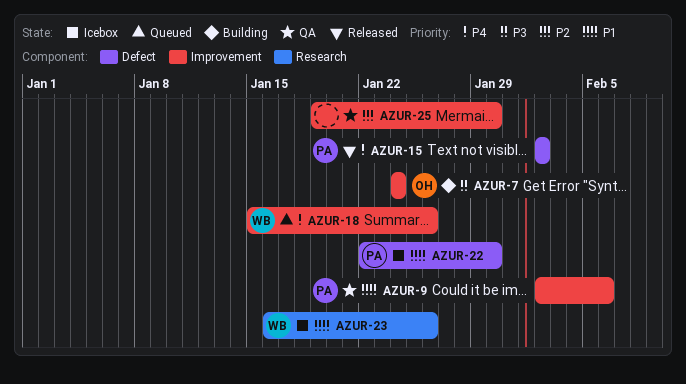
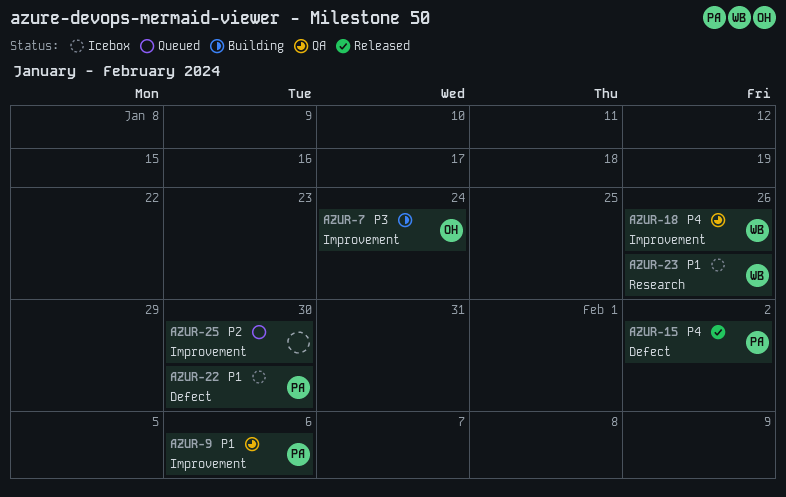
AZUR-18, status: Queued -> QA
AZUR-25, status: QA -> Queued

